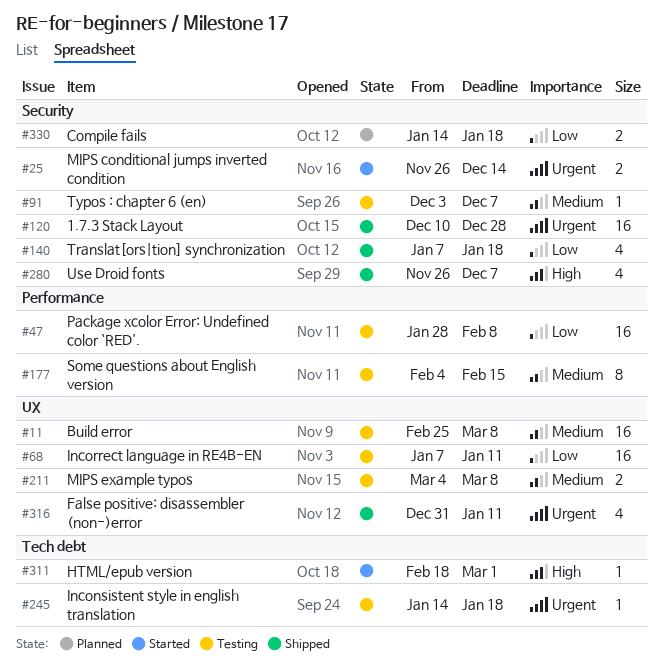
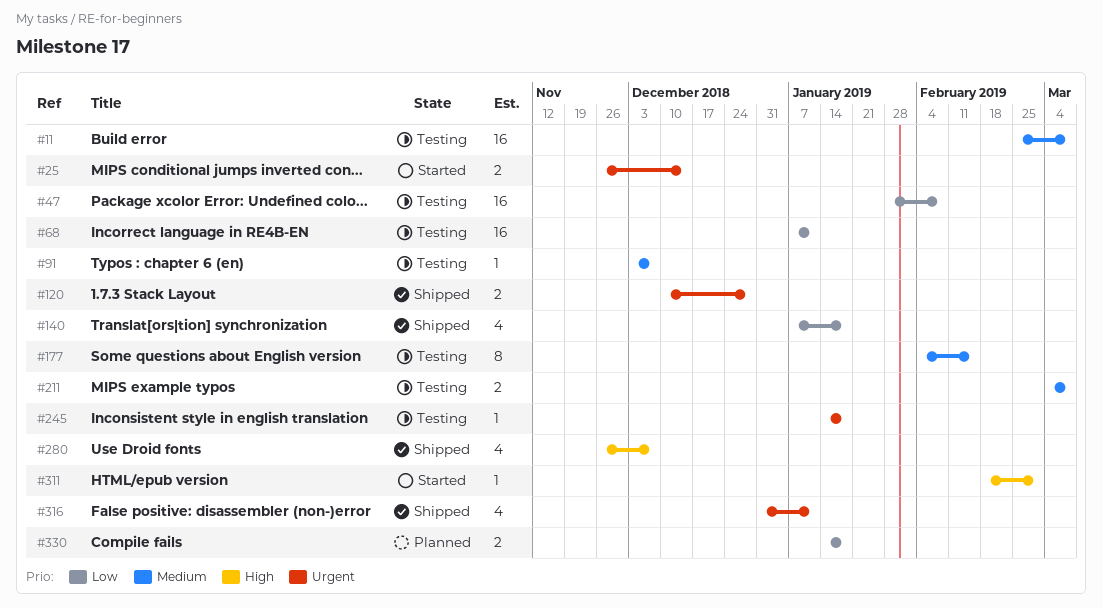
#120, estimate: 16 -> 2

